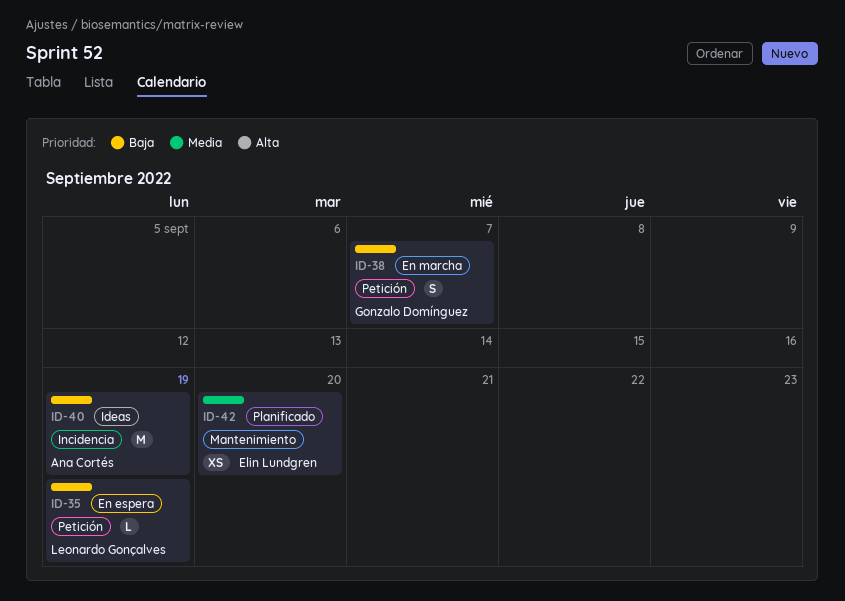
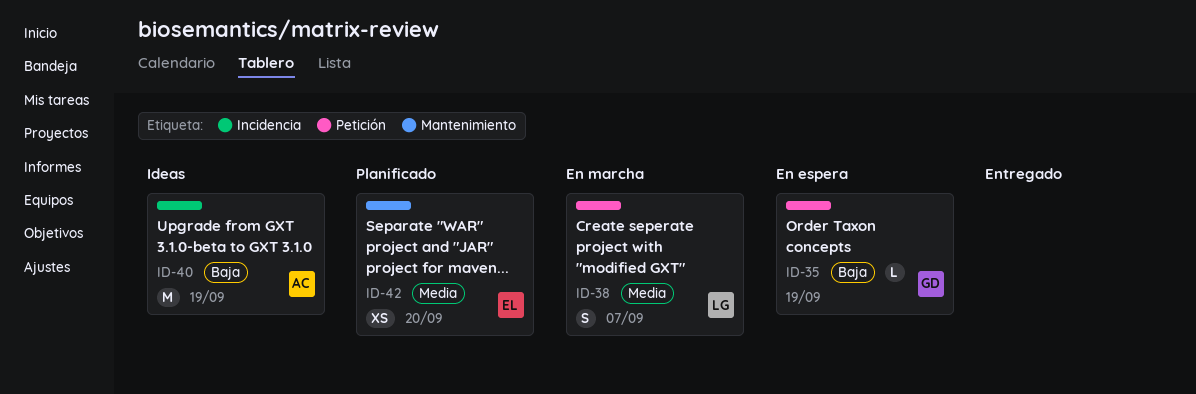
ID-35, owner: Leonardo Gonçalves -> Gonzalo Domínguez
ID-38, owner: Gonzalo Domínguez -> Leonardo Gonçalves
ID-38, priority: Baja -> Media

